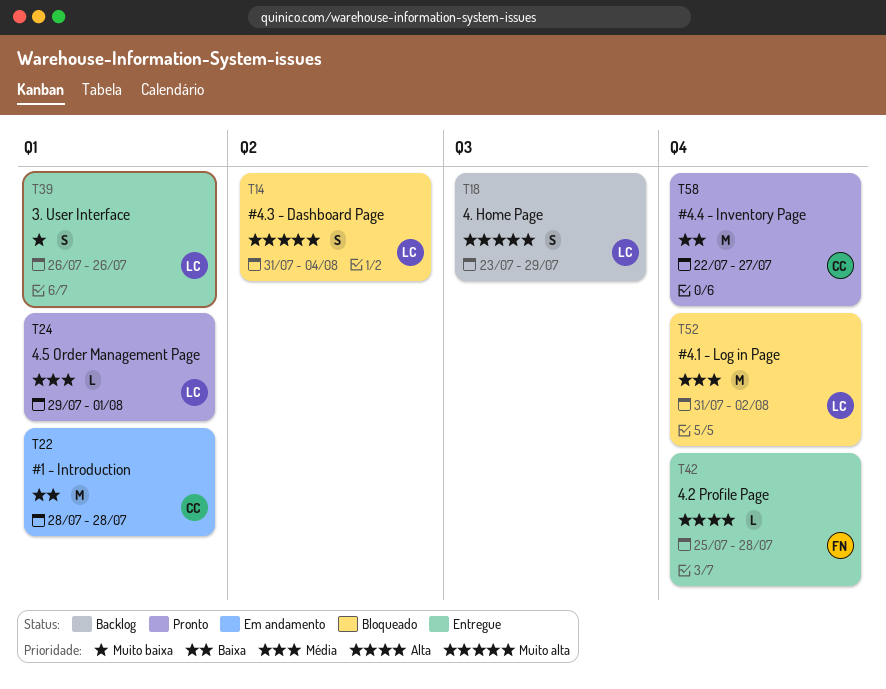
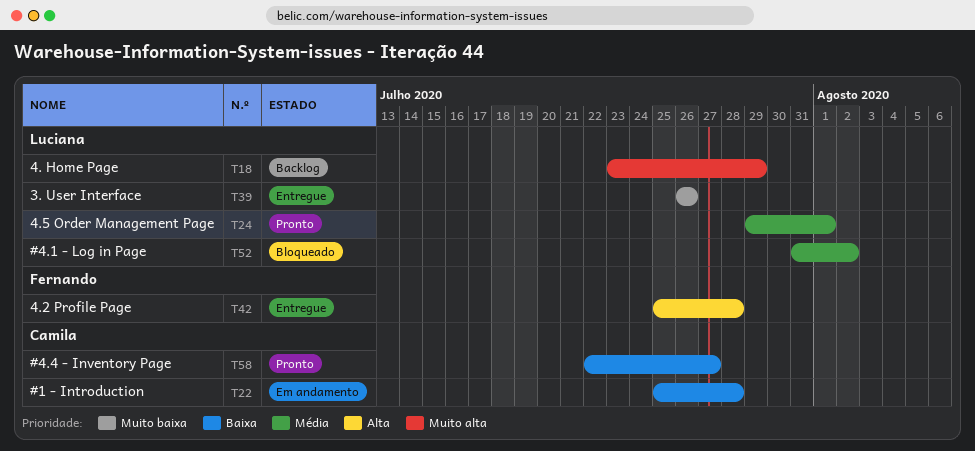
T14: present -> none
T22, start: Jul 28 -> Jul 25

